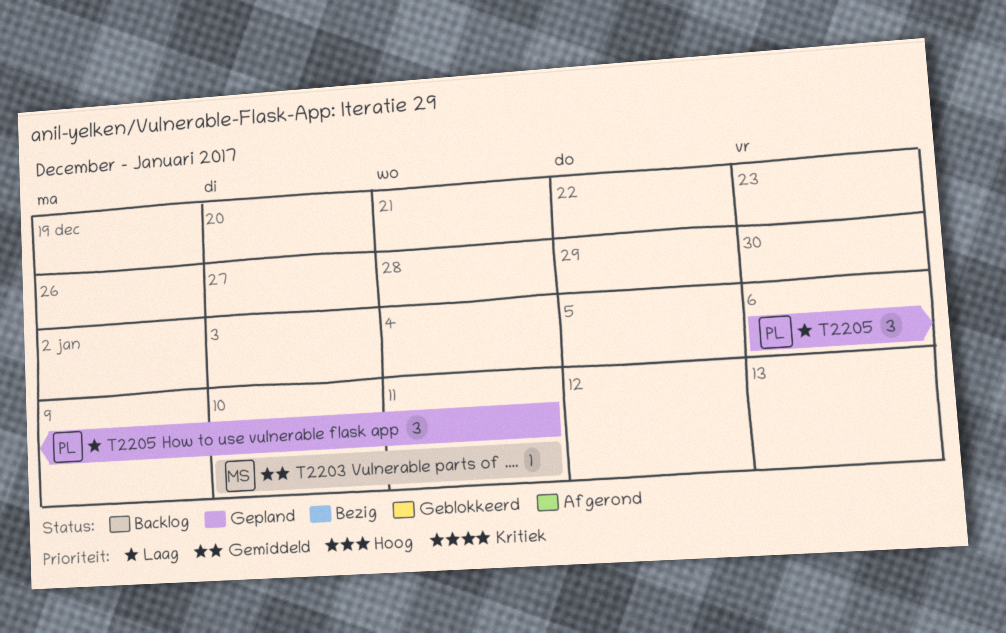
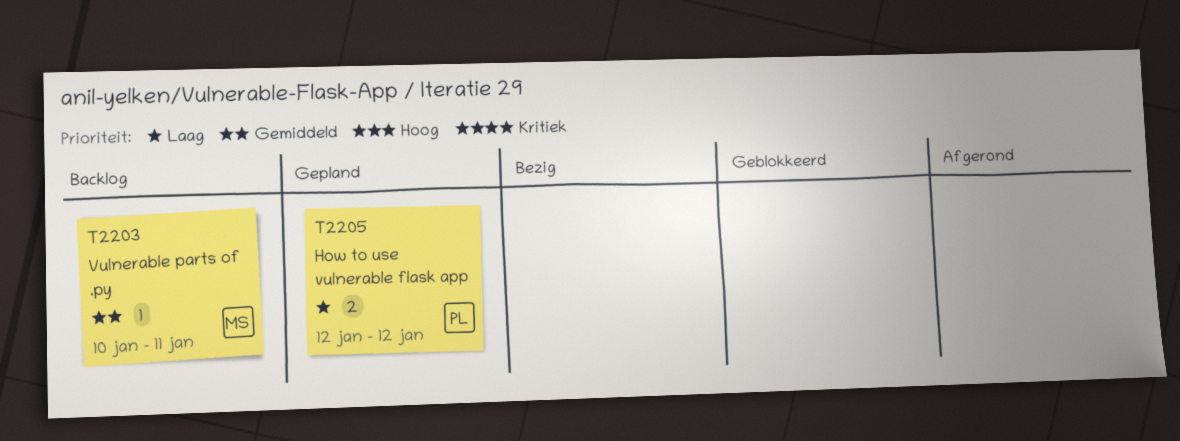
T2205, estimate: 3 -> 2
T2205, start: Jan 6 -> Jan 12
T2205, due: Jan 11 -> Jan 12

